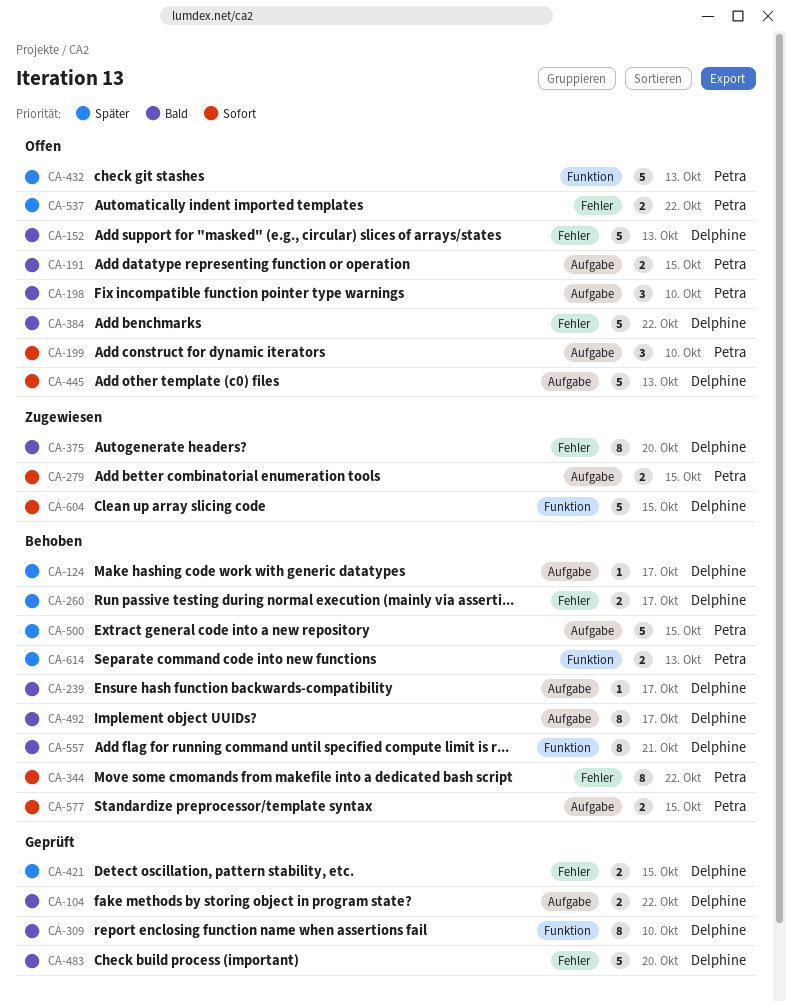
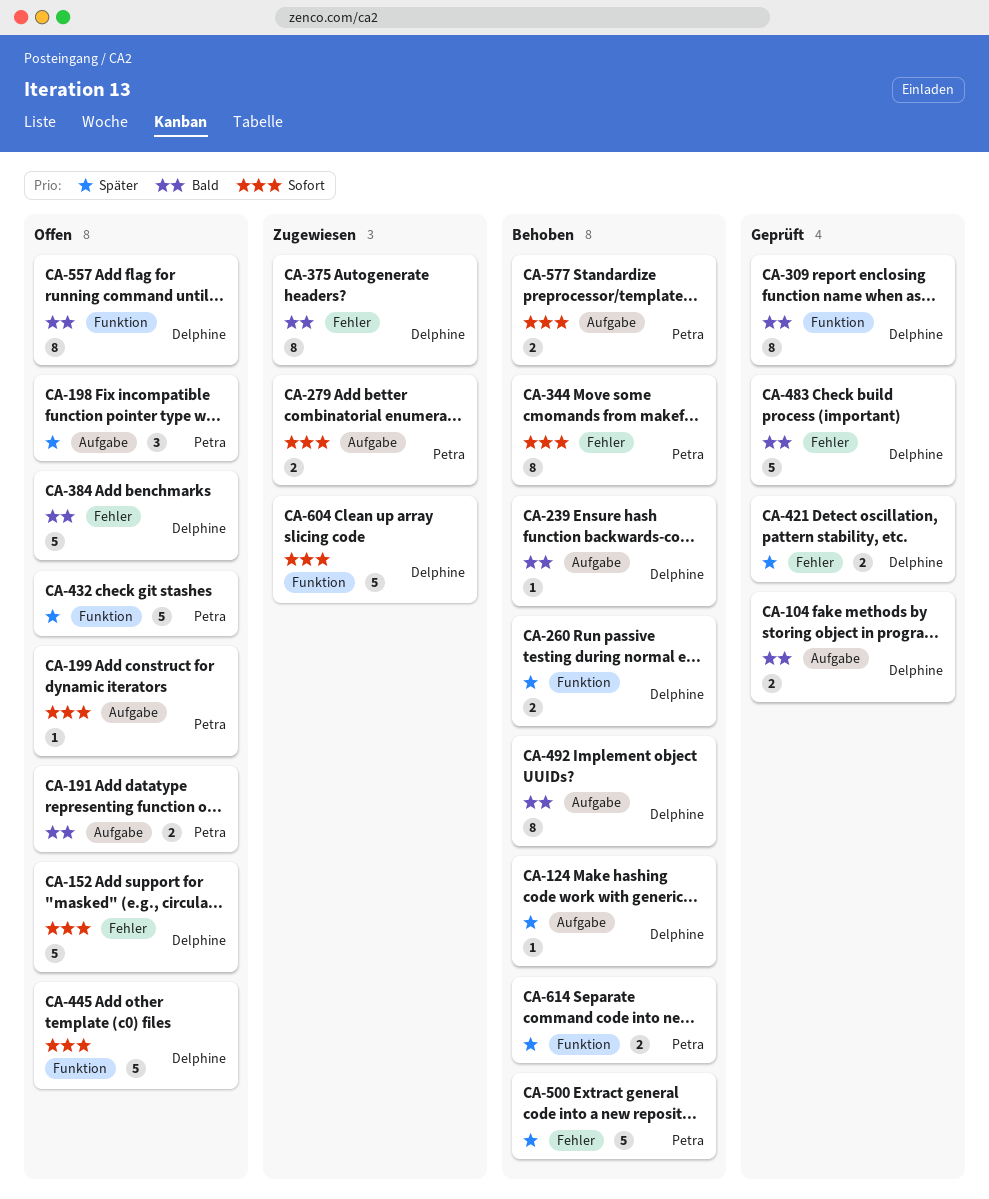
CA-152, priority: Bald -> Sofort
CA-198, priority: Bald -> Später
CA-199, estimate: 3 -> 1
CA-260, label: Fehler -> Funktion
CA-445, label: Aufgabe -> Funktion
CA-500, label: Aufgabe -> Fehler
CA-537: present -> none
CA-557, status: Behoben -> Offen

